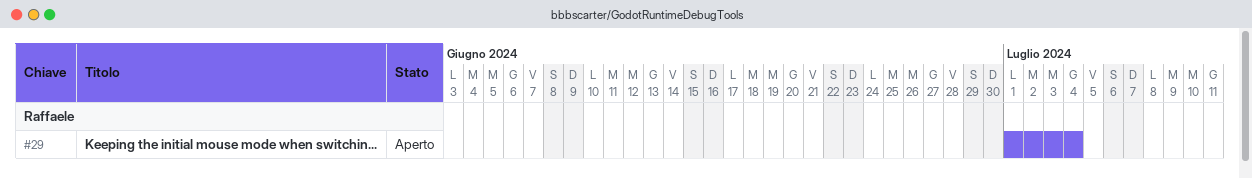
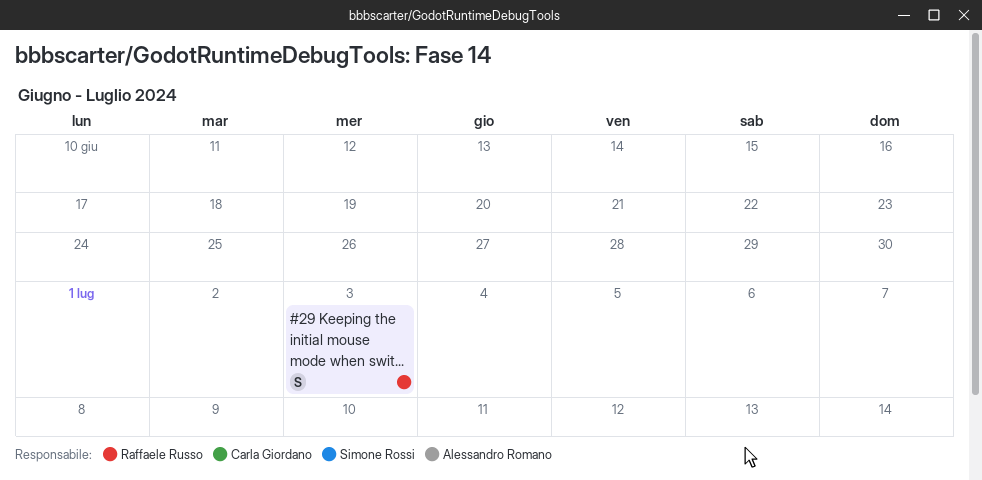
#29, due: Jul 4 -> Jul 3

